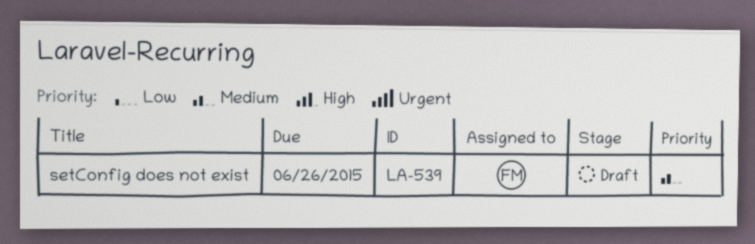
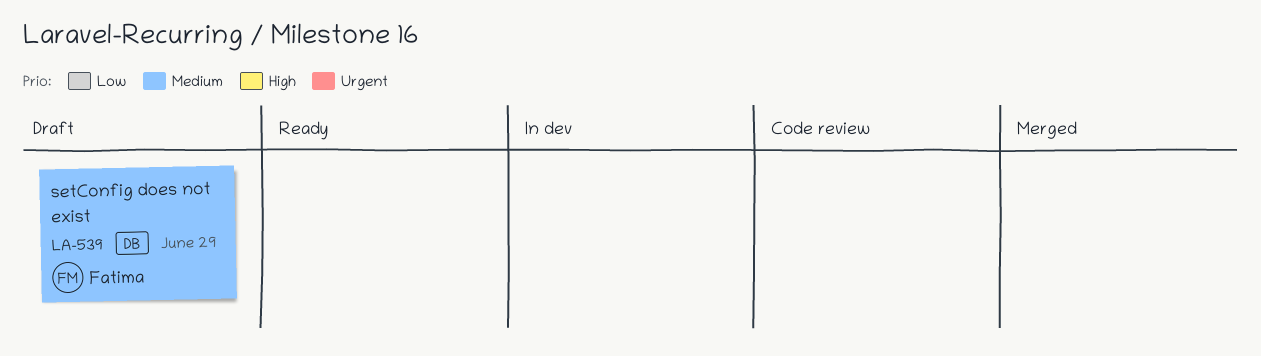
LA-539, due: Jun 26 -> Jun 29

